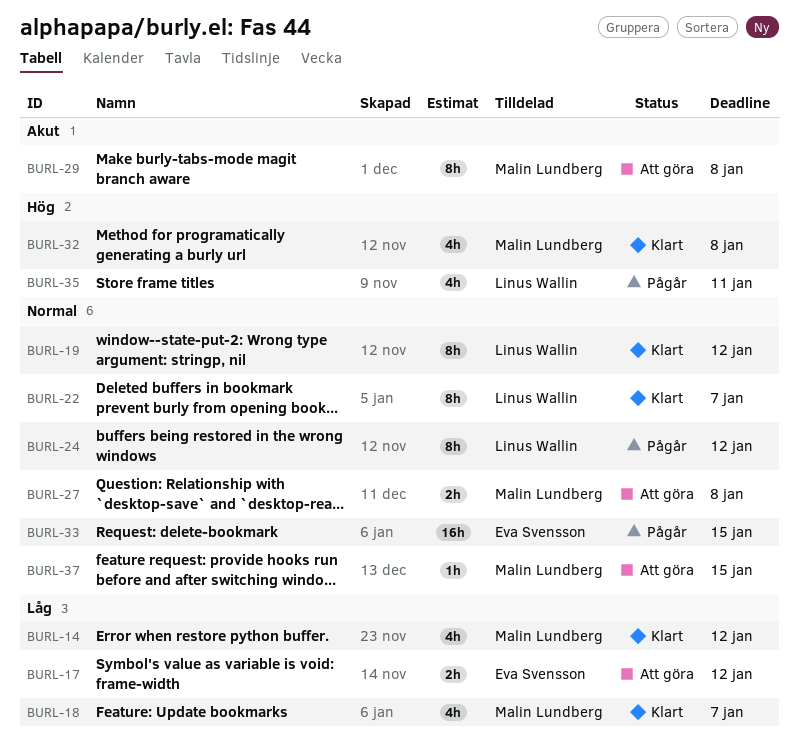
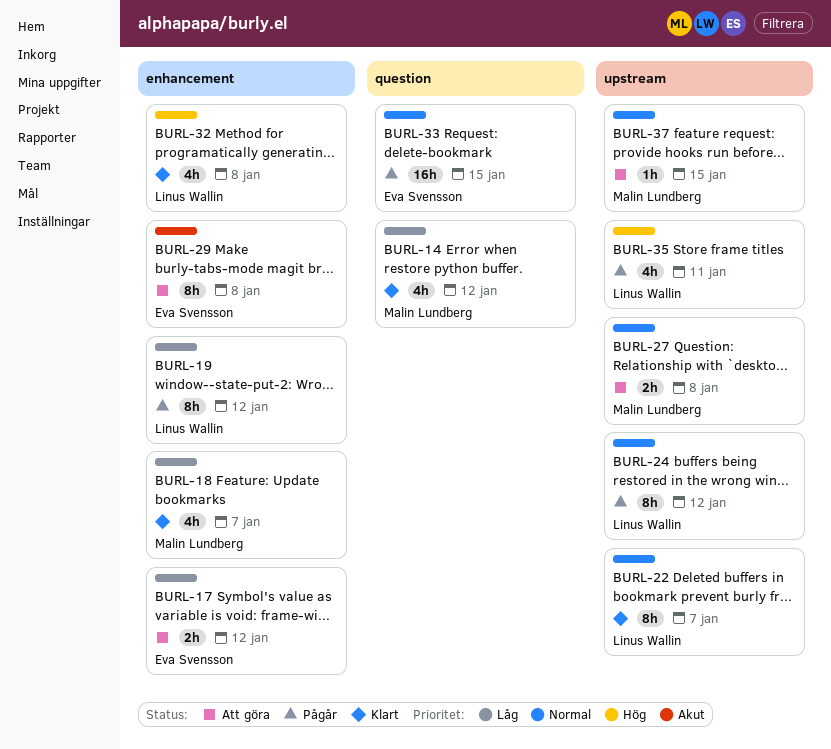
BURL-19, status: Klart -> Pågår
BURL-19, priority: Normal -> Låg
BURL-29, owner: Malin Lundberg -> Eva Svensson
BURL-32, owner: Malin Lundberg -> Linus Wallin

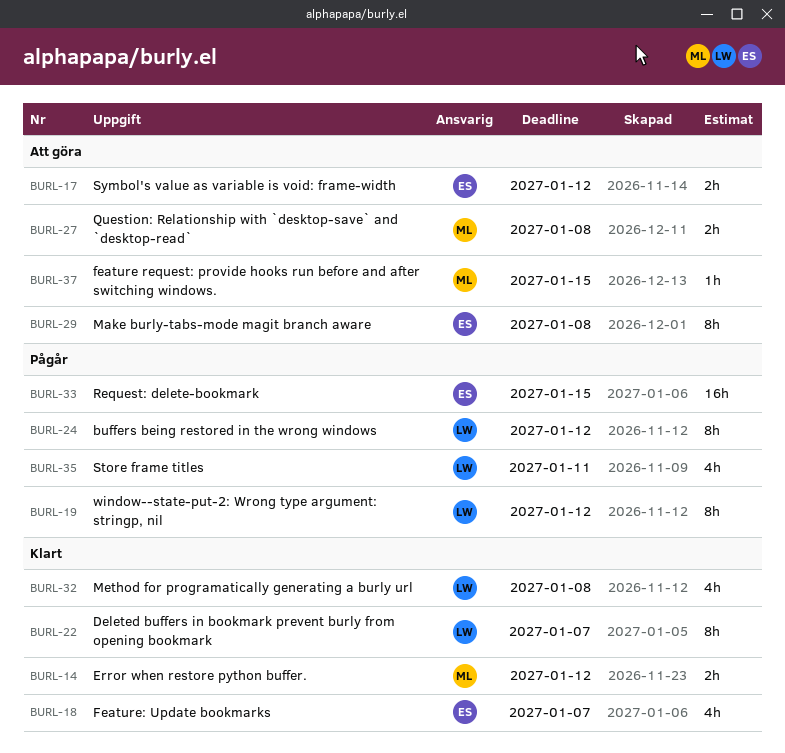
BURL-14, estimate: 4h -> 2h
BURL-18, owner: Malin Lundberg -> Eva Svensson

